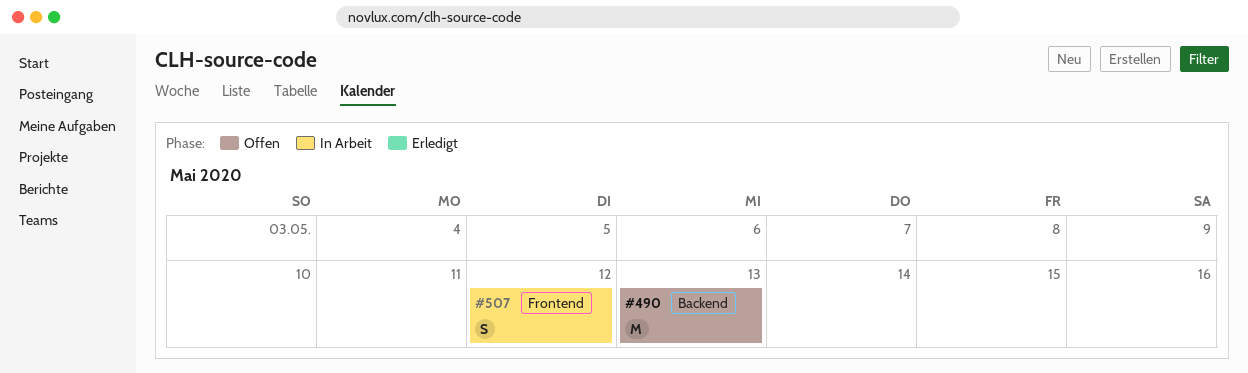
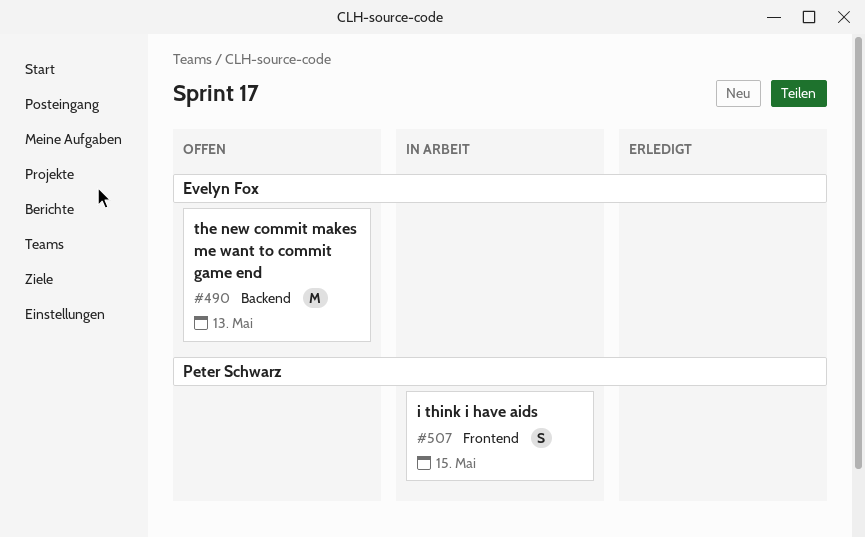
#507, due: May 12 -> May 15

